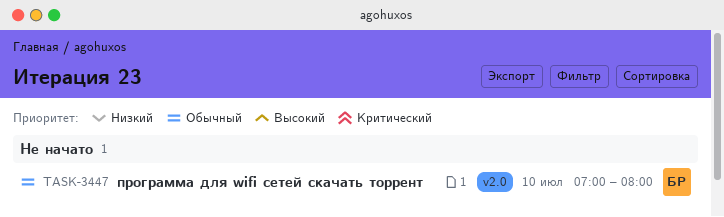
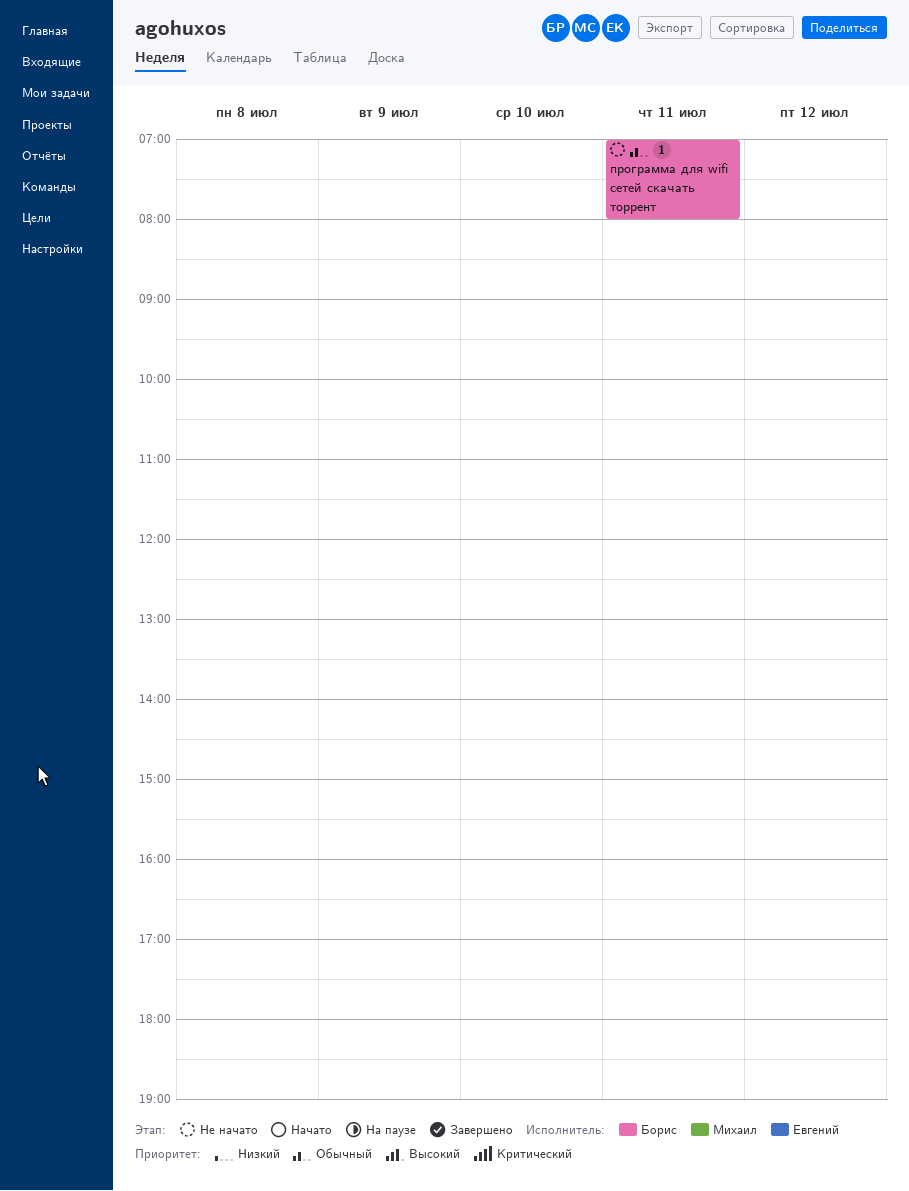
программа для wifi сетей скачать торрент, day: Jul 10 -> Jul 11

